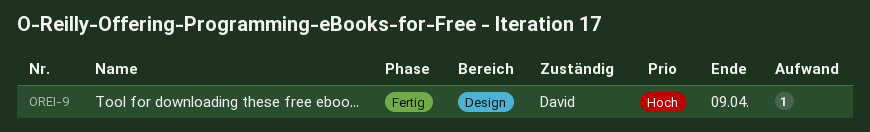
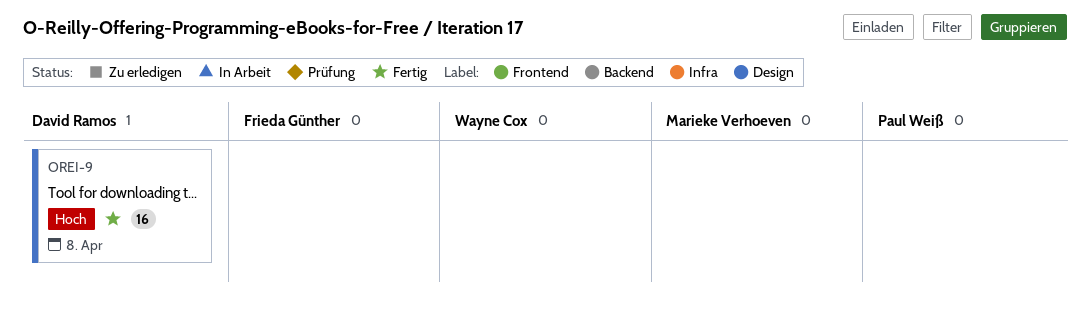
OREI-9, estimate: 1 -> 16
OREI-9, due: Apr 9 -> Apr 8

